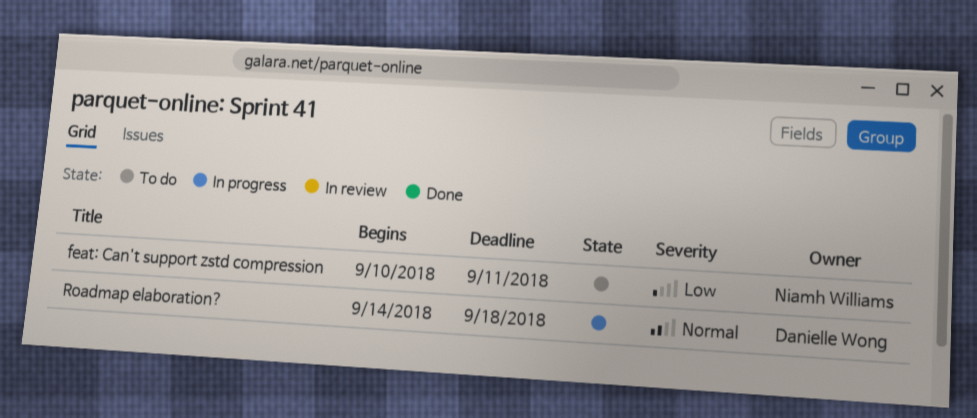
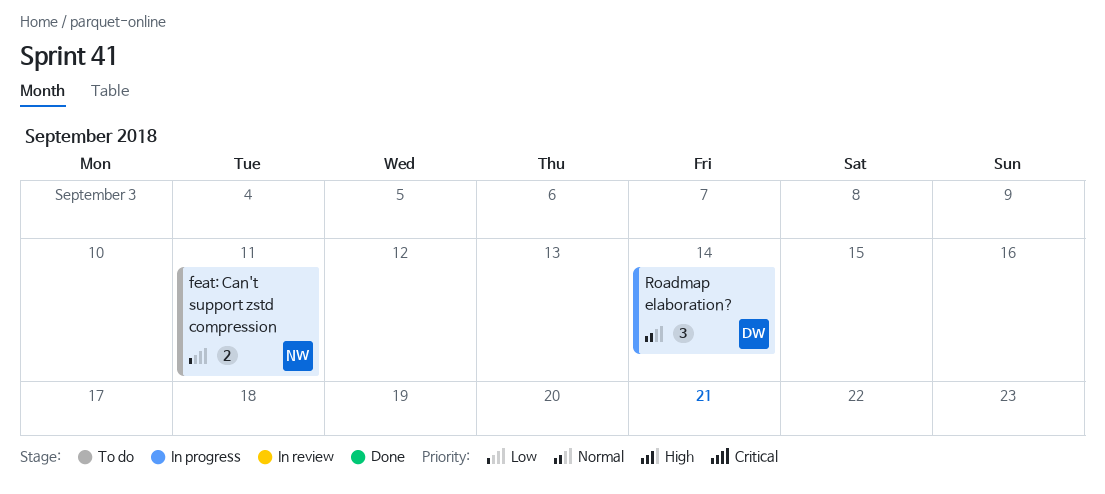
Roadmap elaboration?, due: Sep 18 -> Sep 14

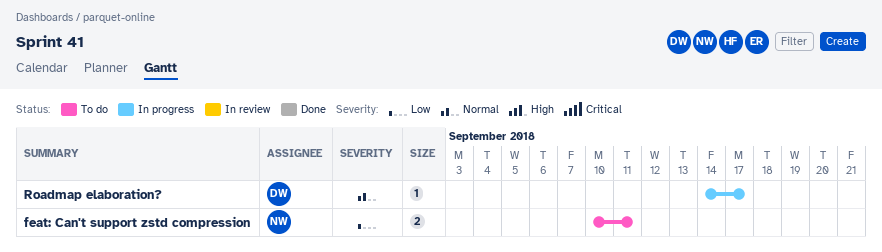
Roadmap elaboration?, estimate: 3 -> 1
Roadmap elaboration?, due: Sep 14 -> Sep 17

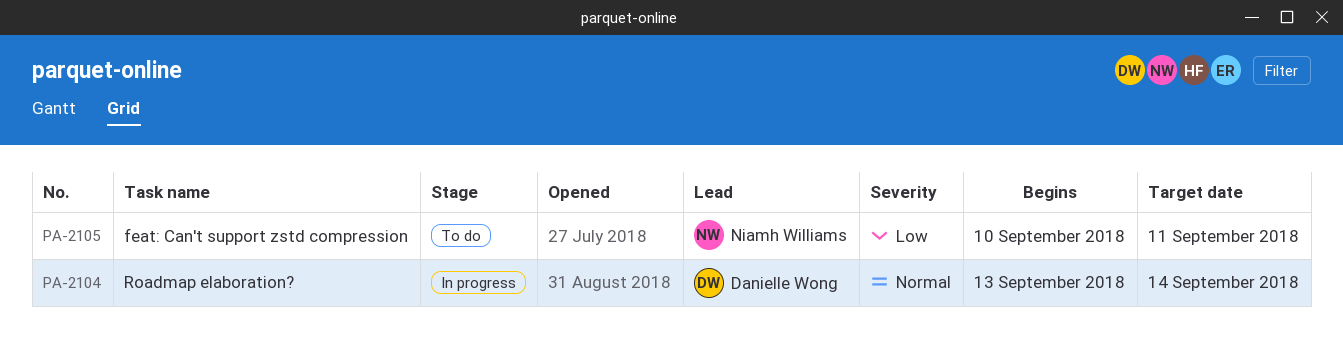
Roadmap elaboration?, start: Sep 14 -> Sep 13
Roadmap elaboration?, due: Sep 17 -> Sep 14

